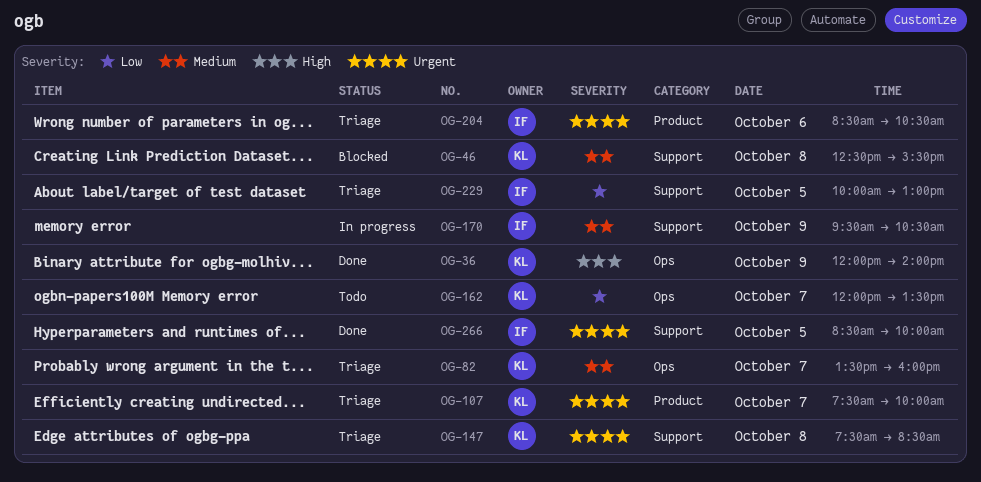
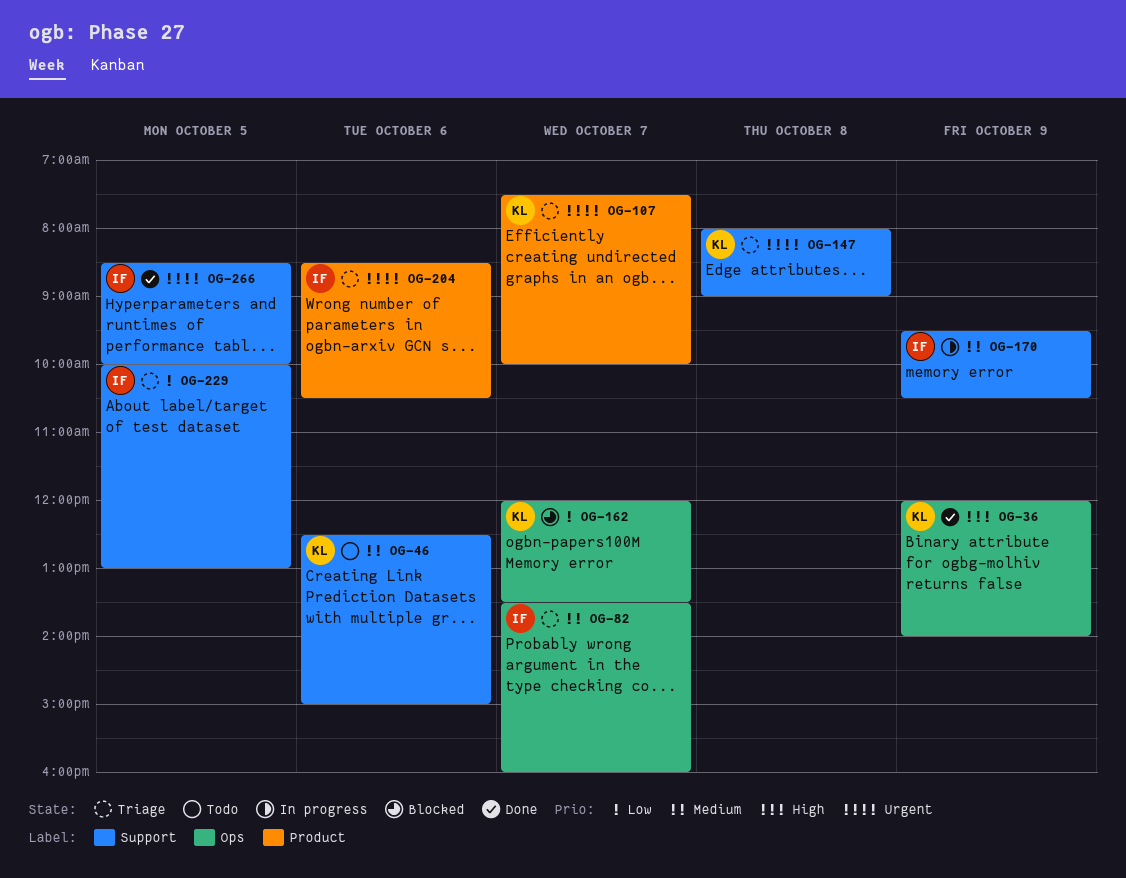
OG-46, status: Blocked -> Todo
OG-46, day: Oct 8 -> Oct 6
OG-46, ends: 15:30 -> 15:00
OG-82, owner: KL -> IF
OG-147, begins: 07:30 -> 08:00
OG-147, ends: 08:30 -> 09:00
OG-162, status: Todo -> Blocked

